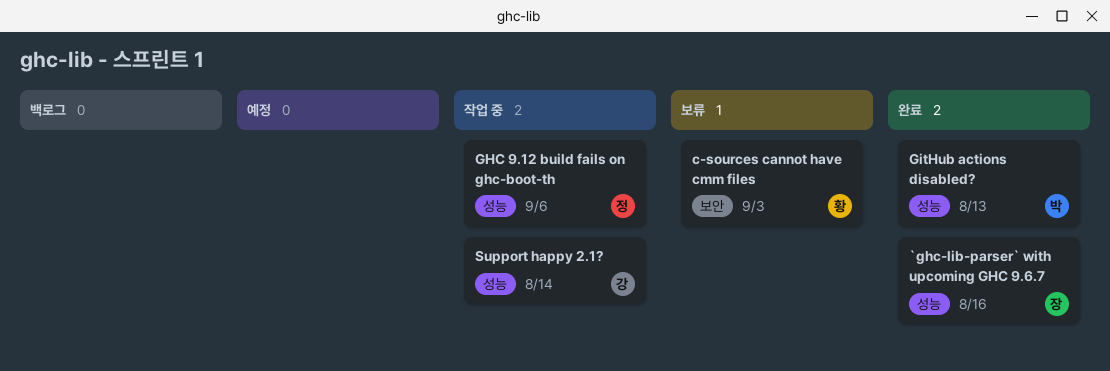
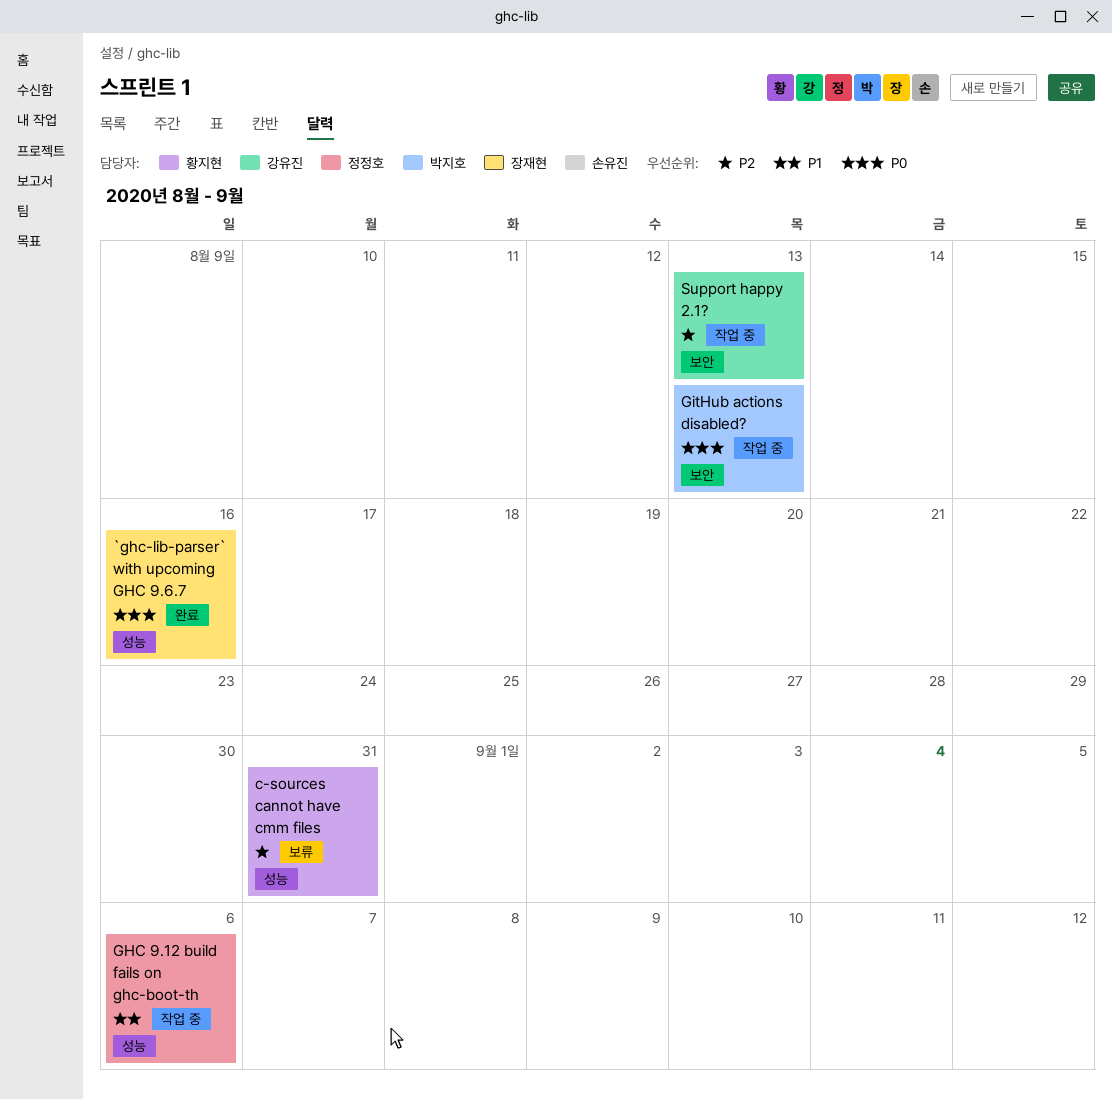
c-sources cannot have cmm files, label: 보안 -> 성능
c-sources cannot have cmm files, due: Sep 3 -> Aug 31
GitHub actions disabled?, status: 완료 -> 작업 중
GitHub actions disabled?, label: 성능 -> 보안
Support happy 2.1?, label: 성능 -> 보안
Support happy 2.1?, due: Aug 14 -> Aug 13

